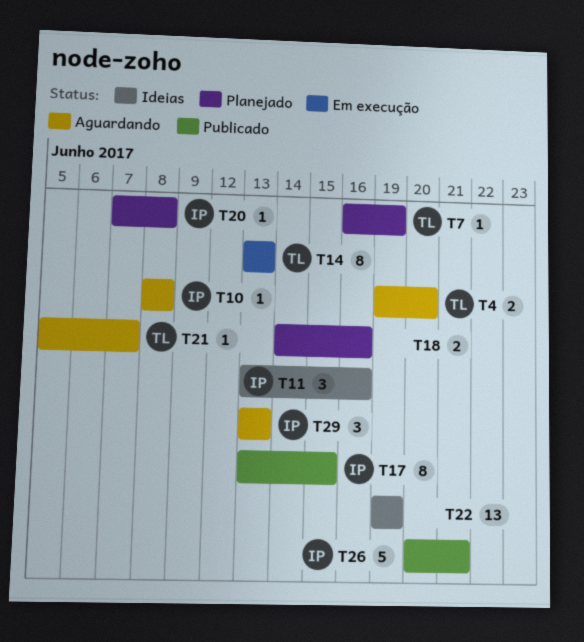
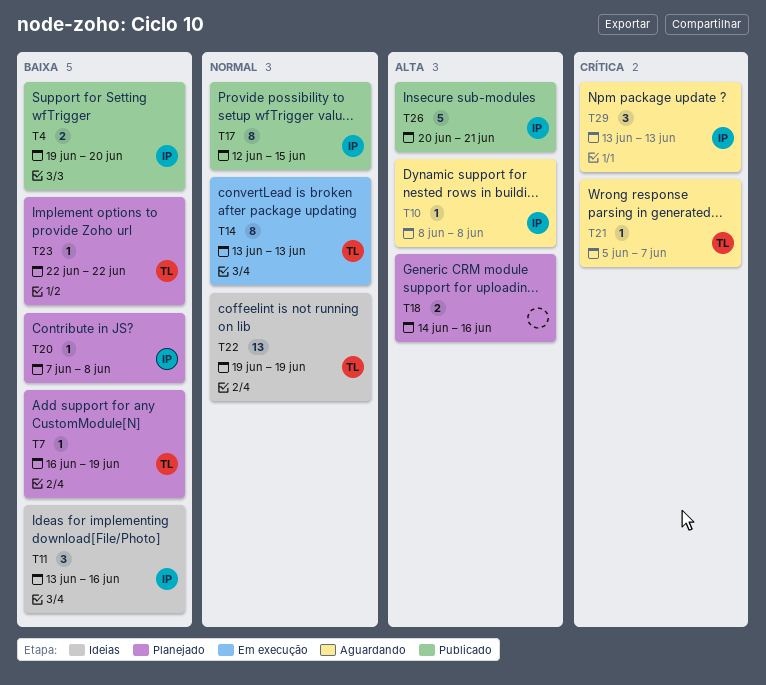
T4, status: Aguardando -> Publicado
T4, owner: TL -> IP
T17, start: Jun 13 -> Jun 12
T22, owner: none -> TL
T23: none -> present

